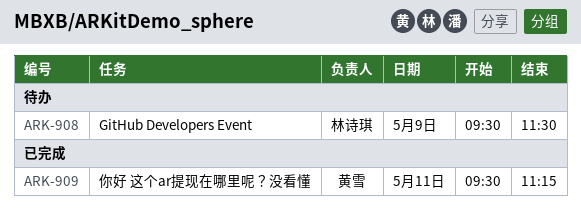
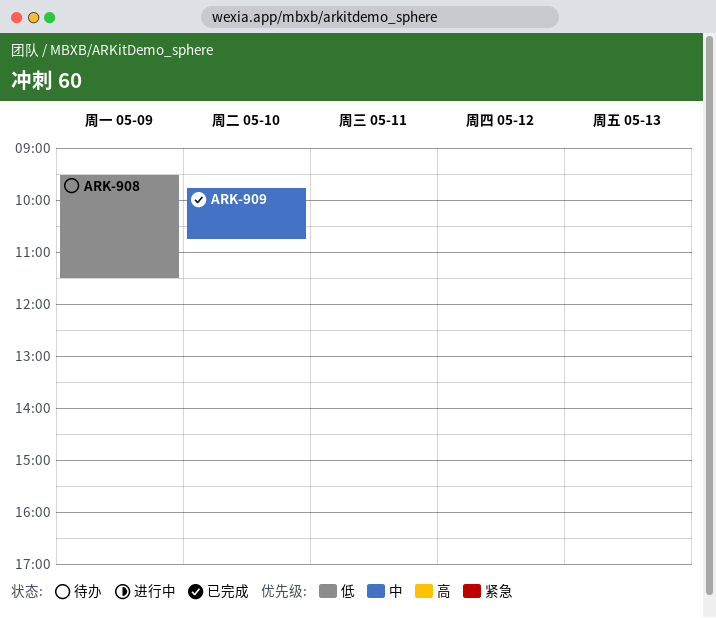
ARK-909, day: May 11 -> May 10
ARK-909, begins: 09:30 -> 09:45
ARK-909, ends: 11:15 -> 10:45

